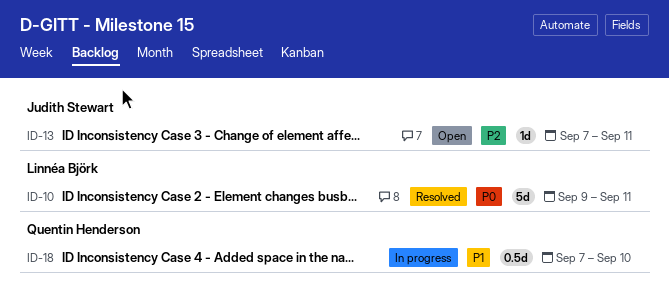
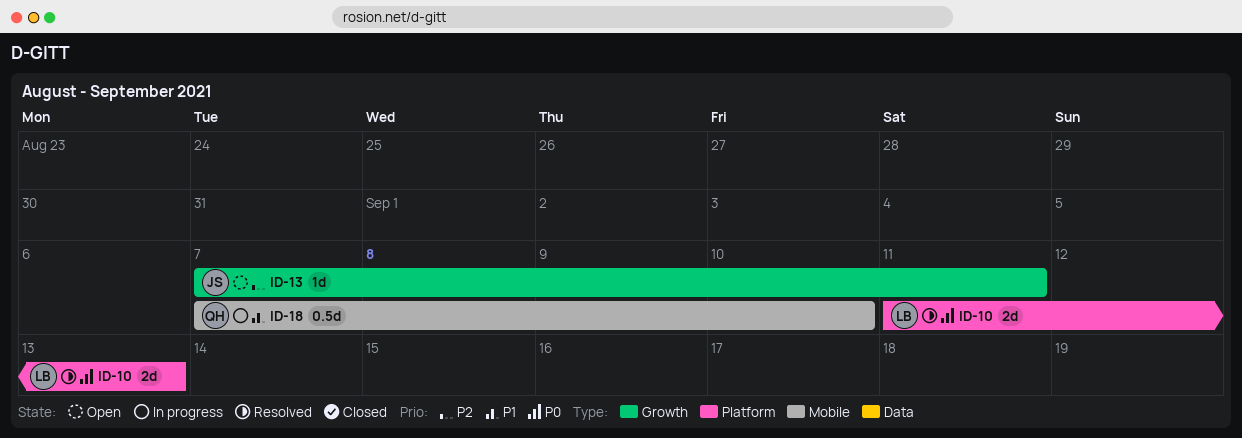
ID-10, estimate: 5d -> 2d
ID-10, start: Sep 9 -> Sep 11
ID-10, due: Sep 11 -> Sep 13

